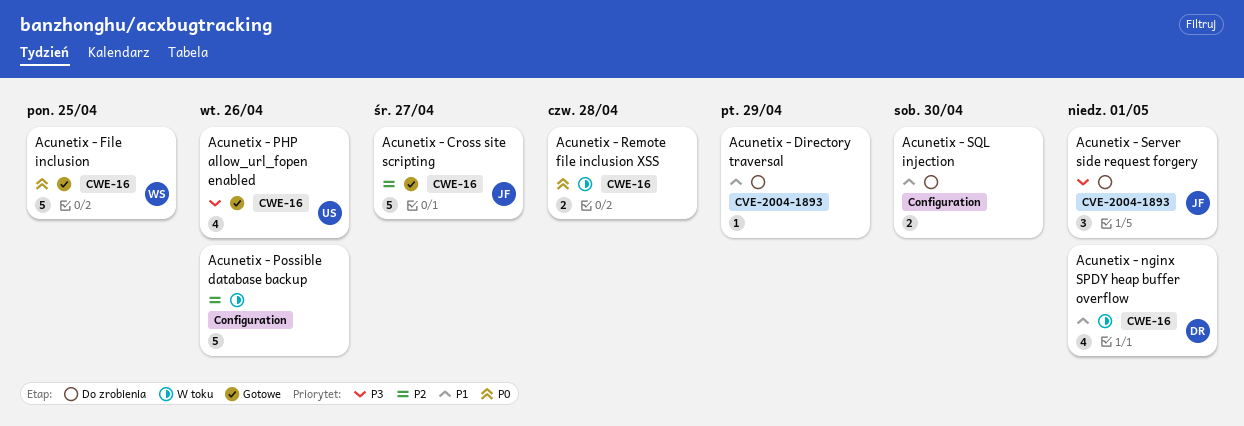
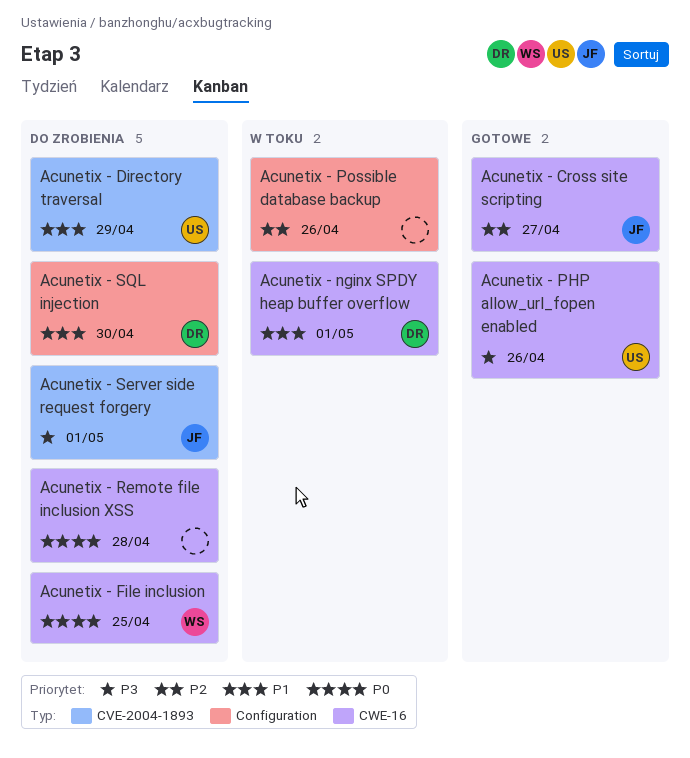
Acunetix - Directory traversal, owner: none -> US
Acunetix - File inclusion, status: Gotowe -> Do zrobienia
Acunetix - Remote file inclusion XSS, status: W toku -> Do zrobienia
Acunetix - SQL injection, owner: none -> DR

